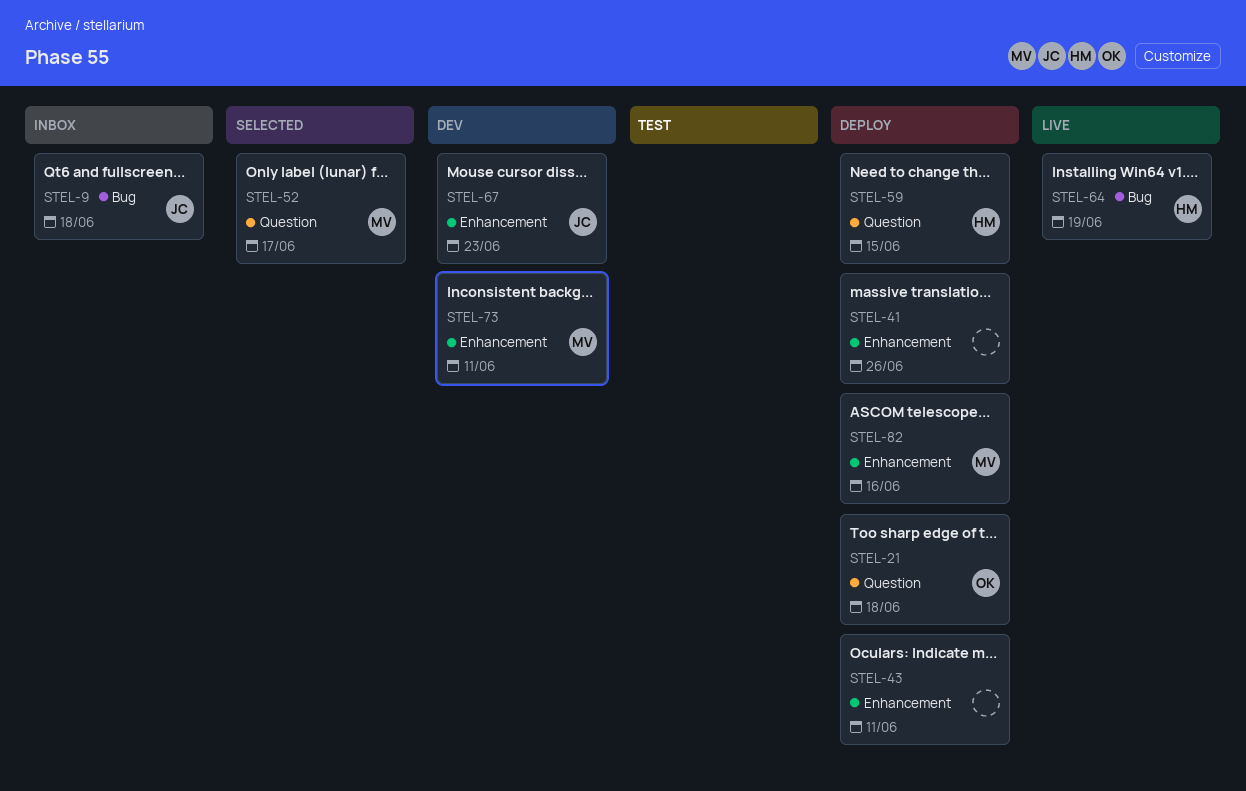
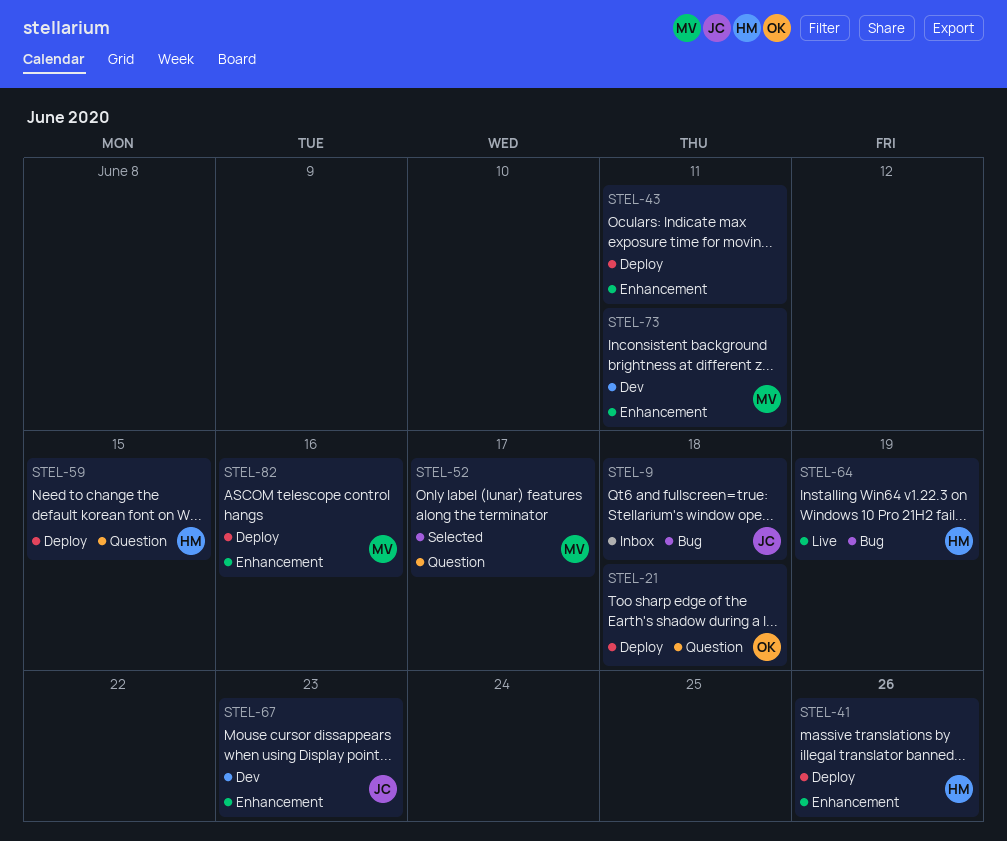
STEL-41, owner: none -> HM

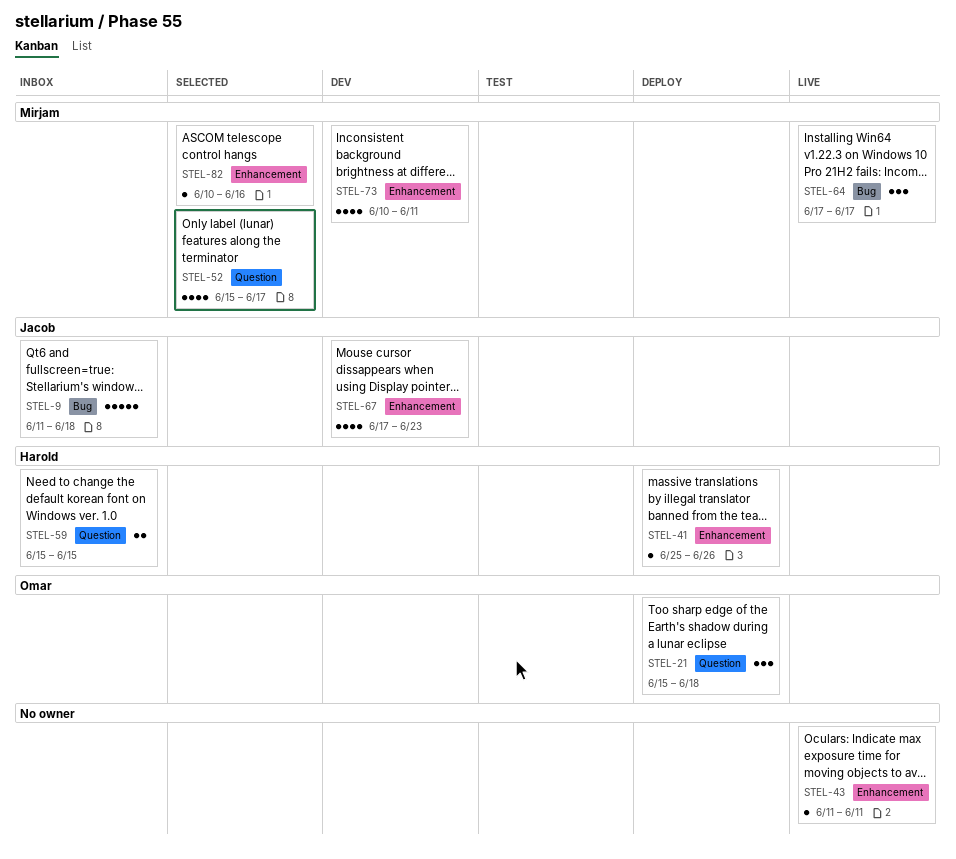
STEL-43, status: Deploy -> Live
STEL-59, status: Deploy -> Inbox
STEL-64, owner: Harold -> Mirjam
STEL-64, due: Jun 19 -> Jun 17
STEL-82, status: Deploy -> Selected

